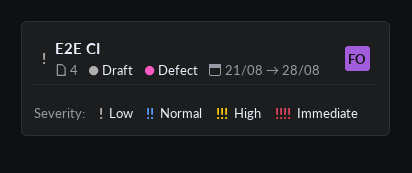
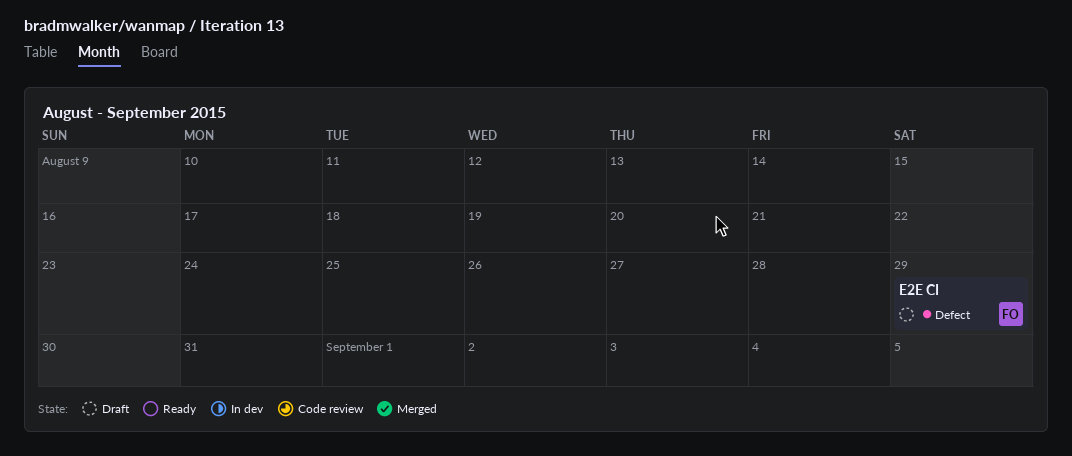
E2E CI, due: Aug 28 -> Aug 29

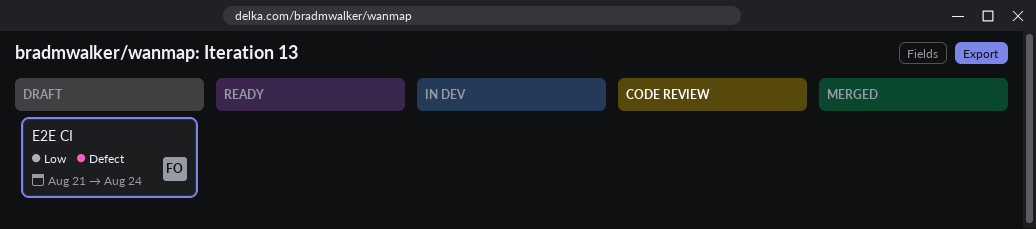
E2E CI, due: Aug 29 -> Aug 24

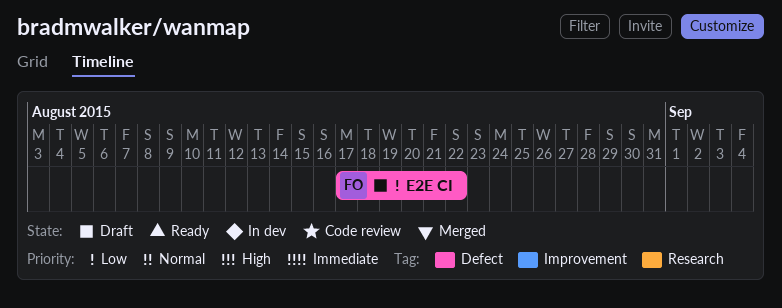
E2E CI, start: Aug 21 -> Aug 17
E2E CI, due: Aug 24 -> Aug 22

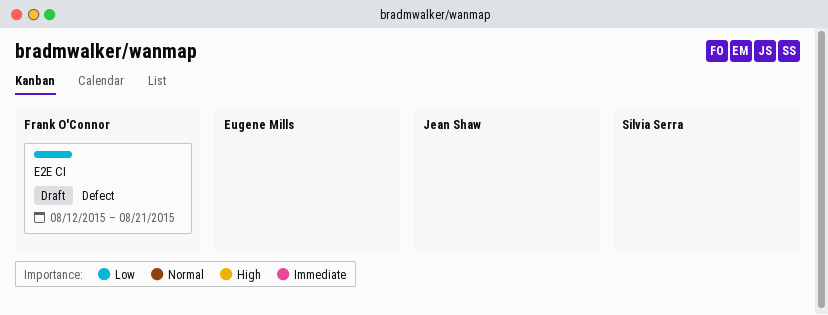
E2E CI, start: Aug 17 -> Aug 12
E2E CI, due: Aug 22 -> Aug 21

